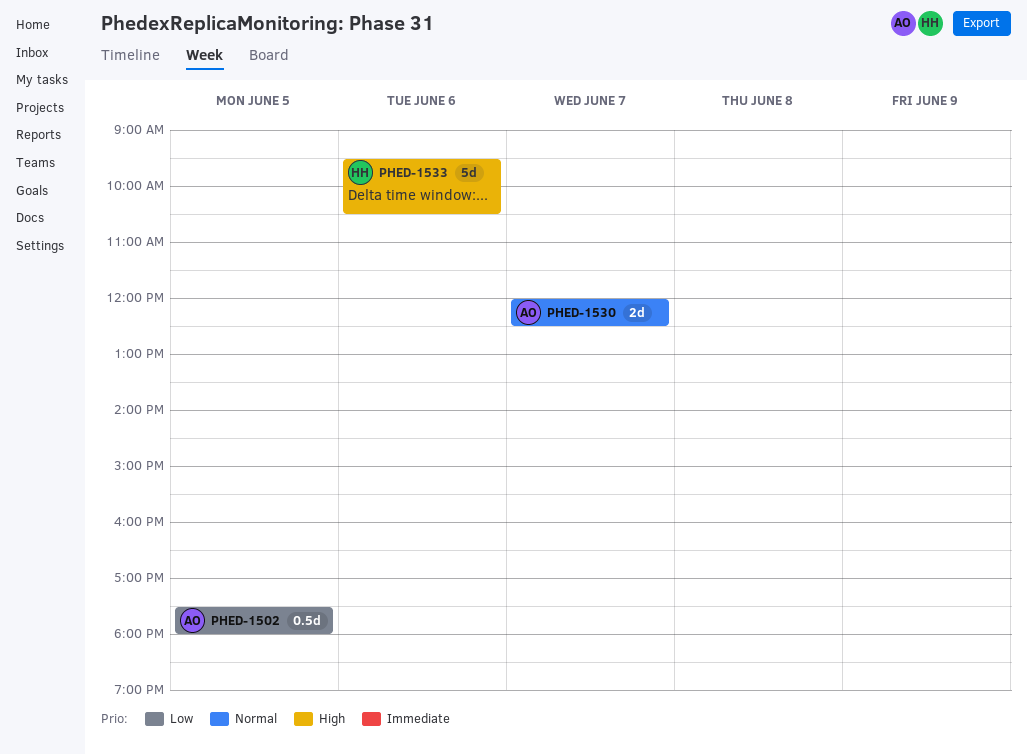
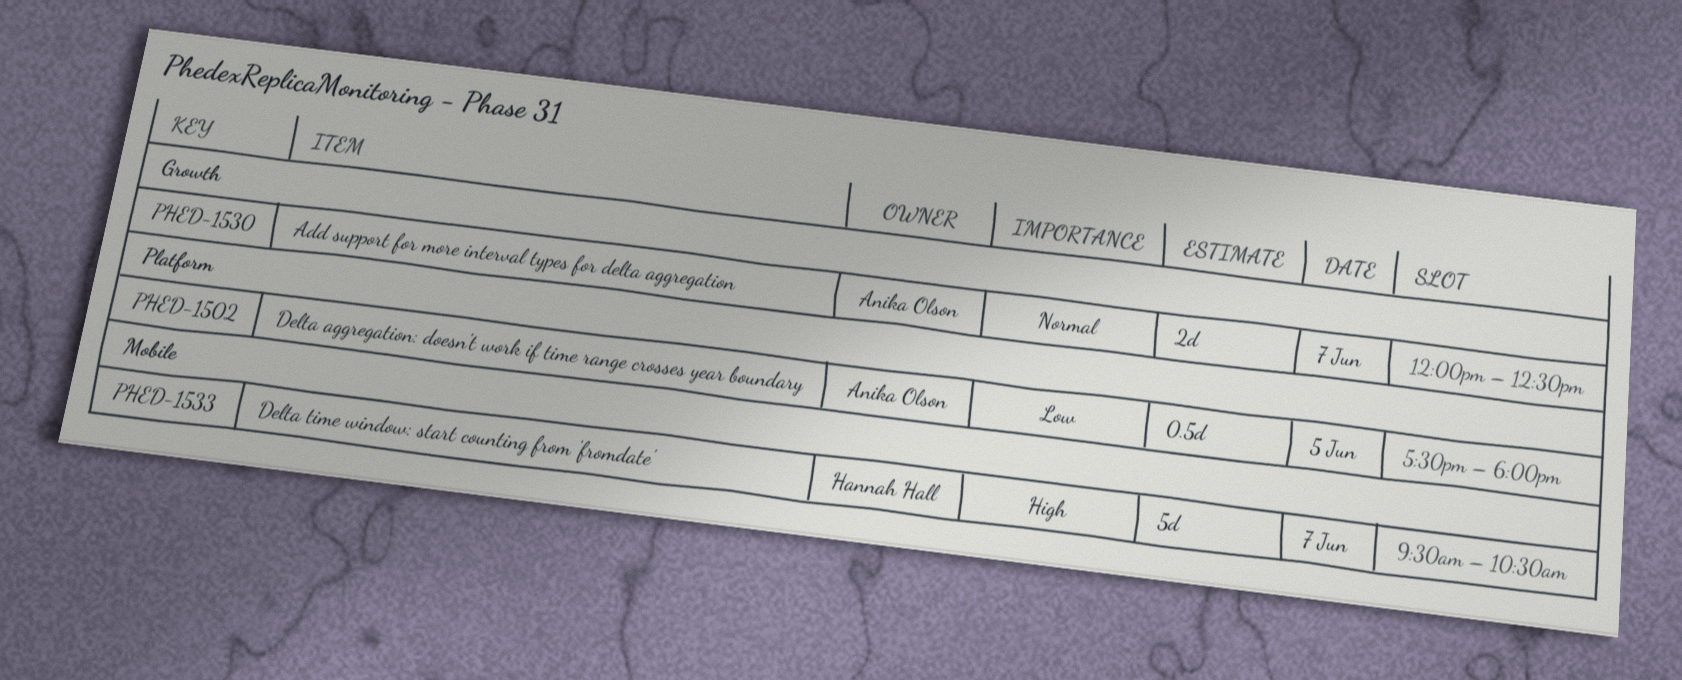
PHED-1533, day: Jun 6 -> Jun 7

